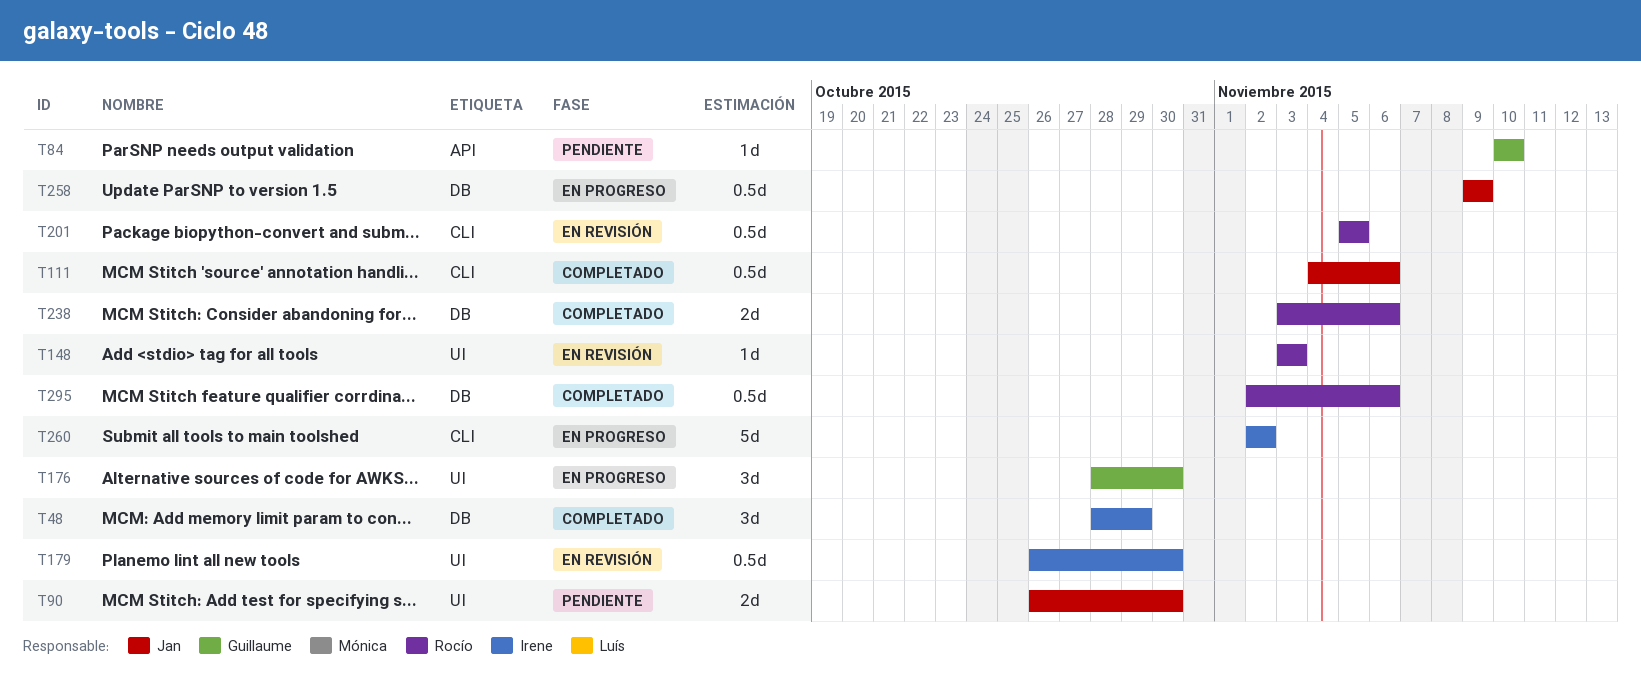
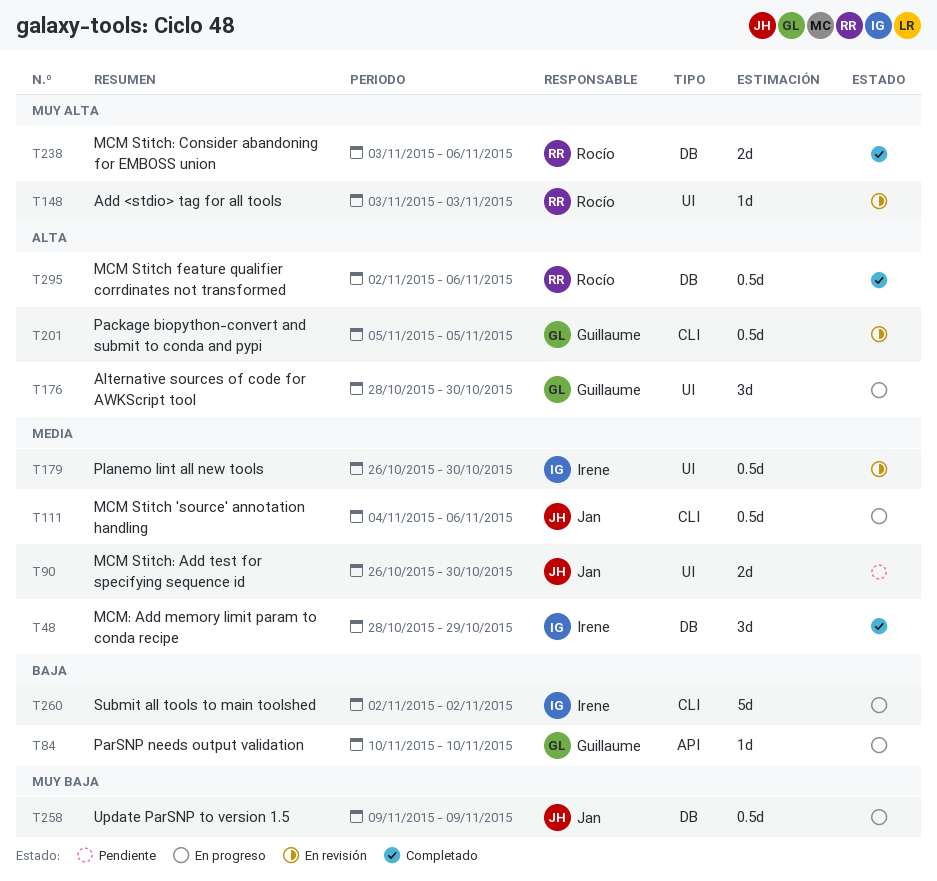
T84, status: Pendiente -> En progreso
T111, status: Completado -> En progreso
T201, owner: Rocío -> Guillaume

